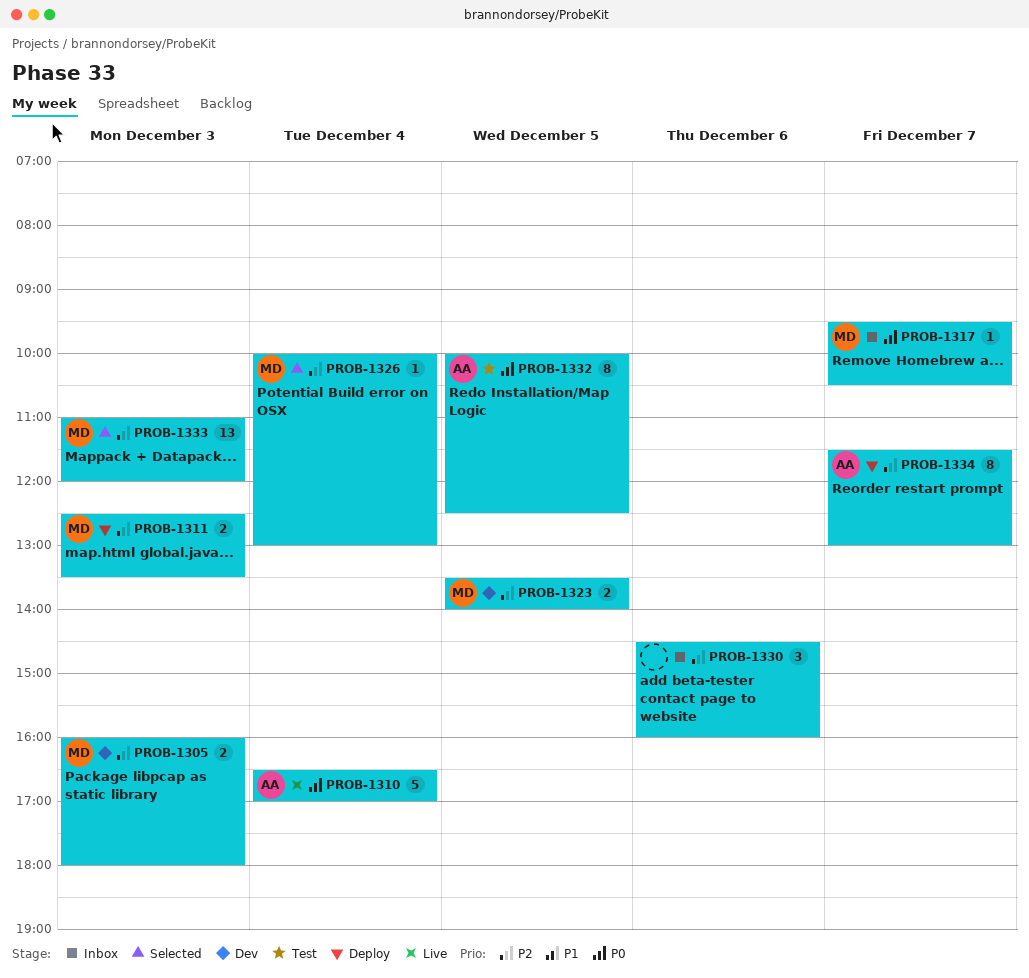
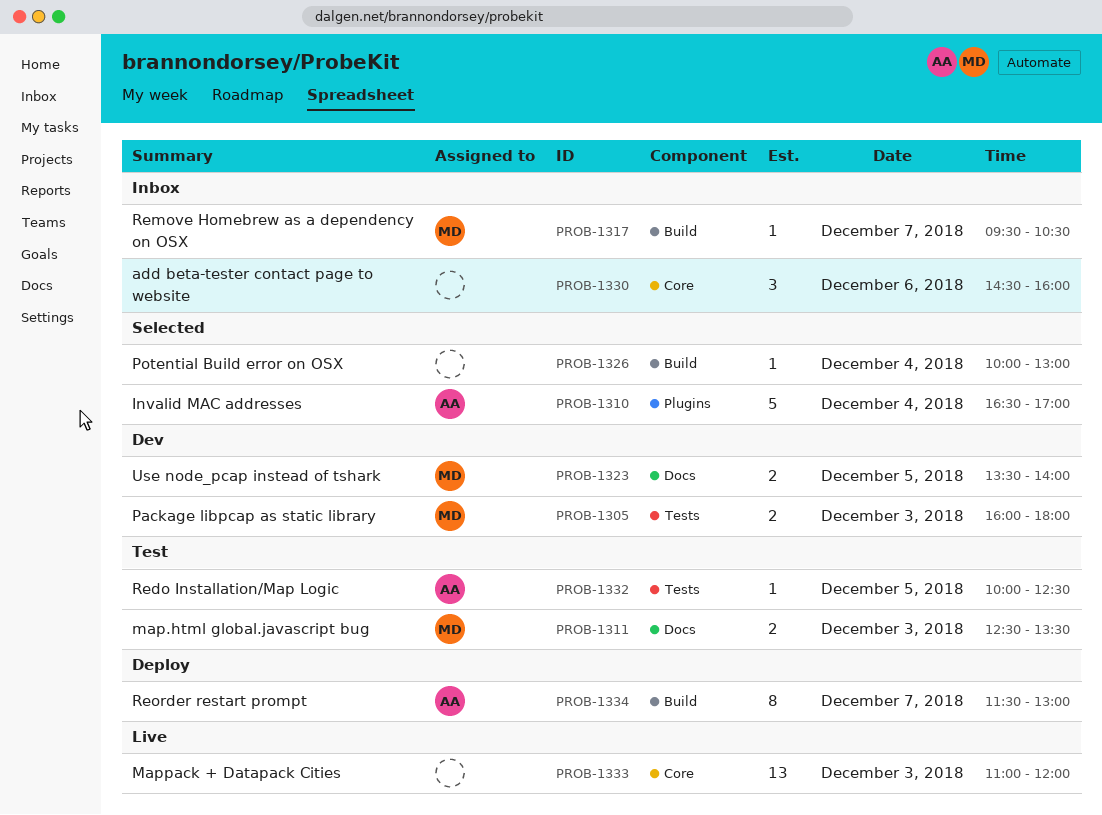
PROB-1310, status: Live -> Selected
PROB-1311, status: Deploy -> Test
PROB-1326, owner: MD -> none
PROB-1332, estimate: 8 -> 1
PROB-1333, status: Selected -> Live
PROB-1333, owner: MD -> none

